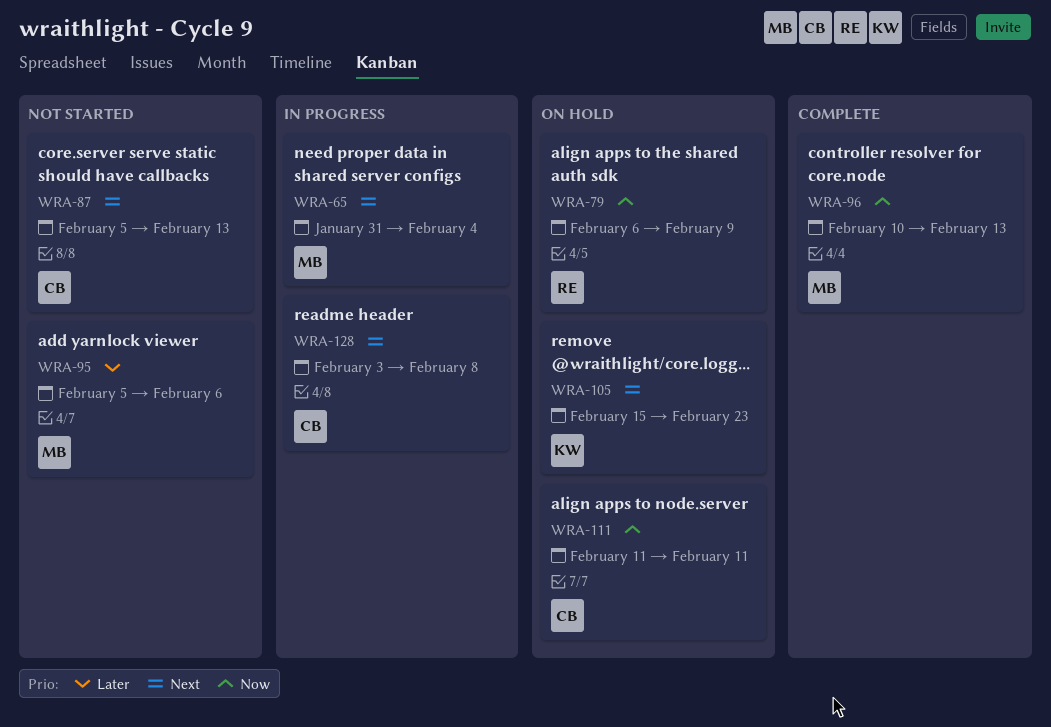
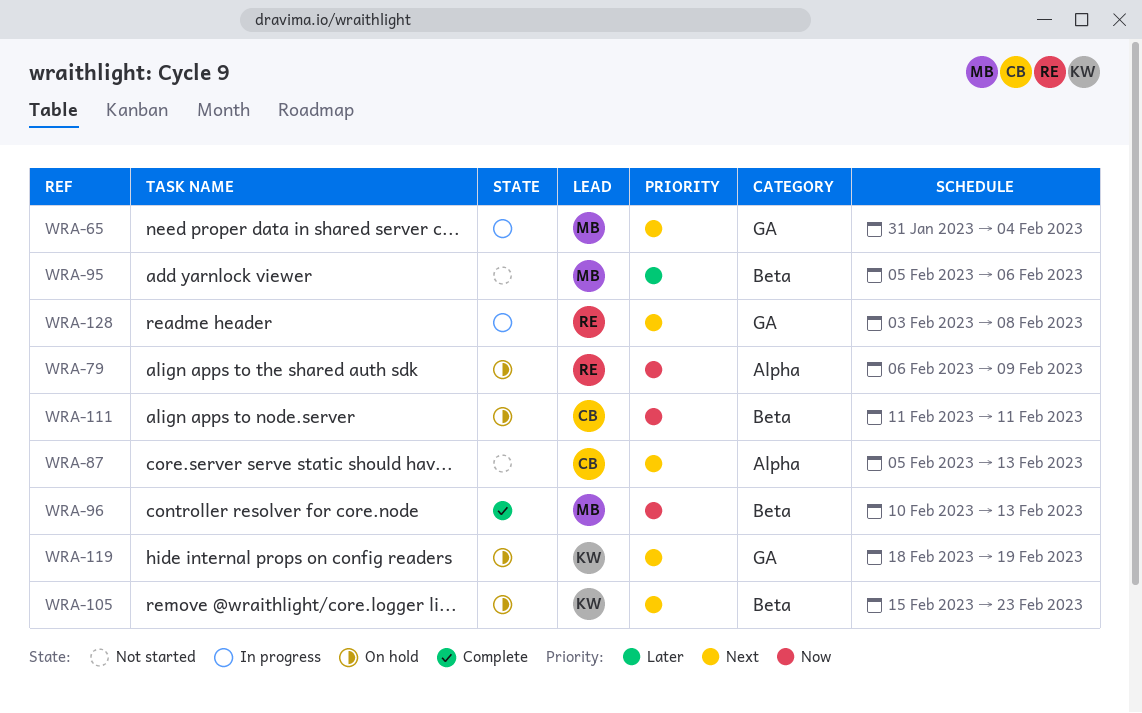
WRA-119: none -> present
WRA-128, owner: CB -> RE

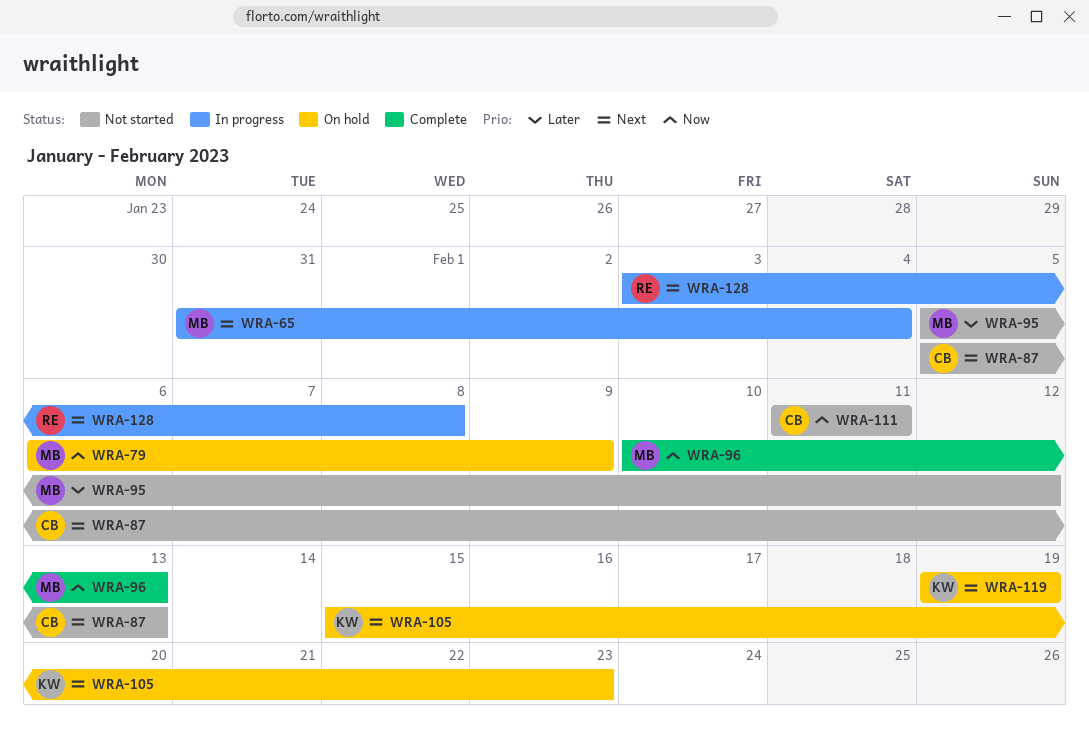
WRA-79, owner: RE -> MB
WRA-95, due: Feb 6 -> Feb 12
WRA-111, status: On hold -> Not started
WRA-119, start: Feb 18 -> Feb 19

